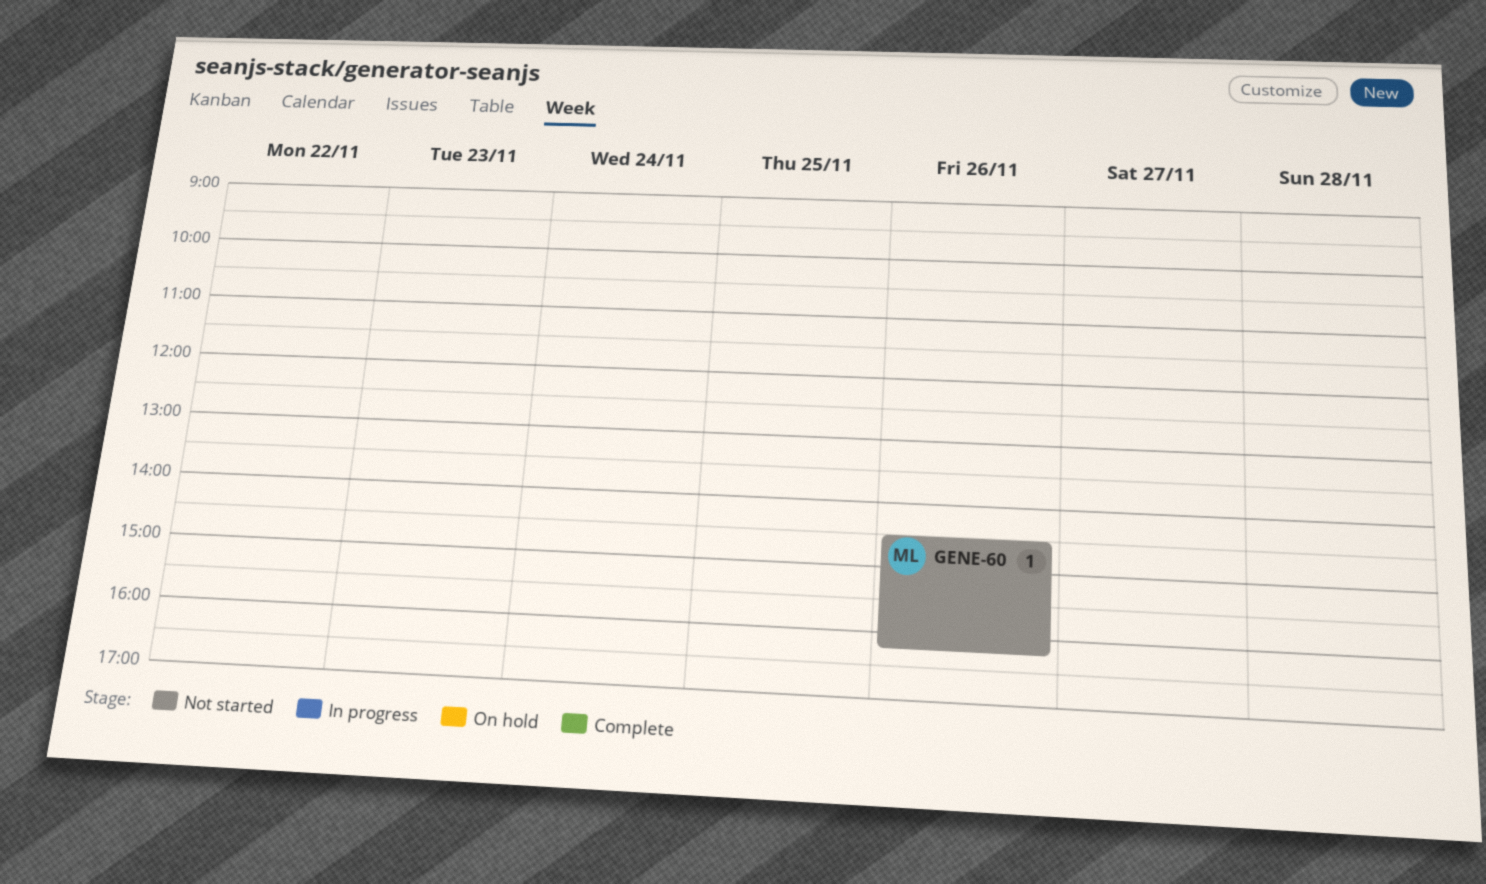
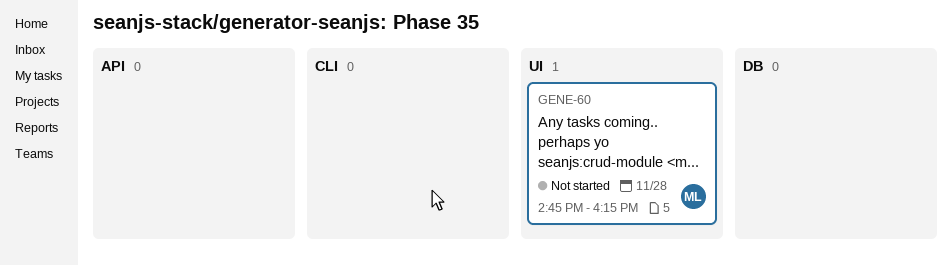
GENE-60, day: Nov 26 -> Nov 28
GENE-60, begins: 14:30 -> 14:45

